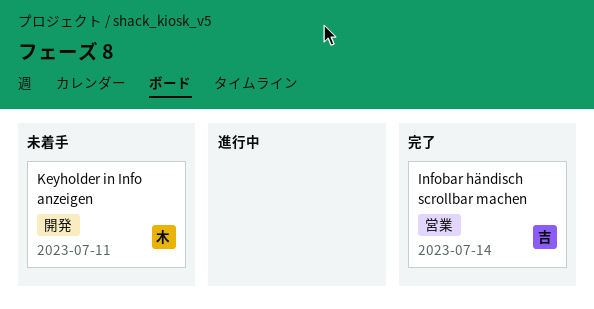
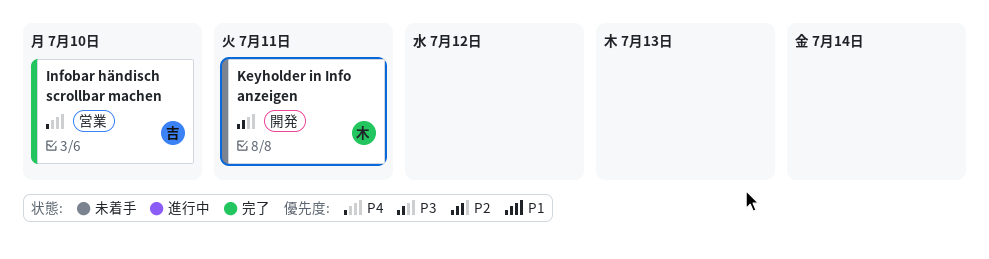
Infobar händisch scrollbar machen, due: Jul 14 -> Jul 10

